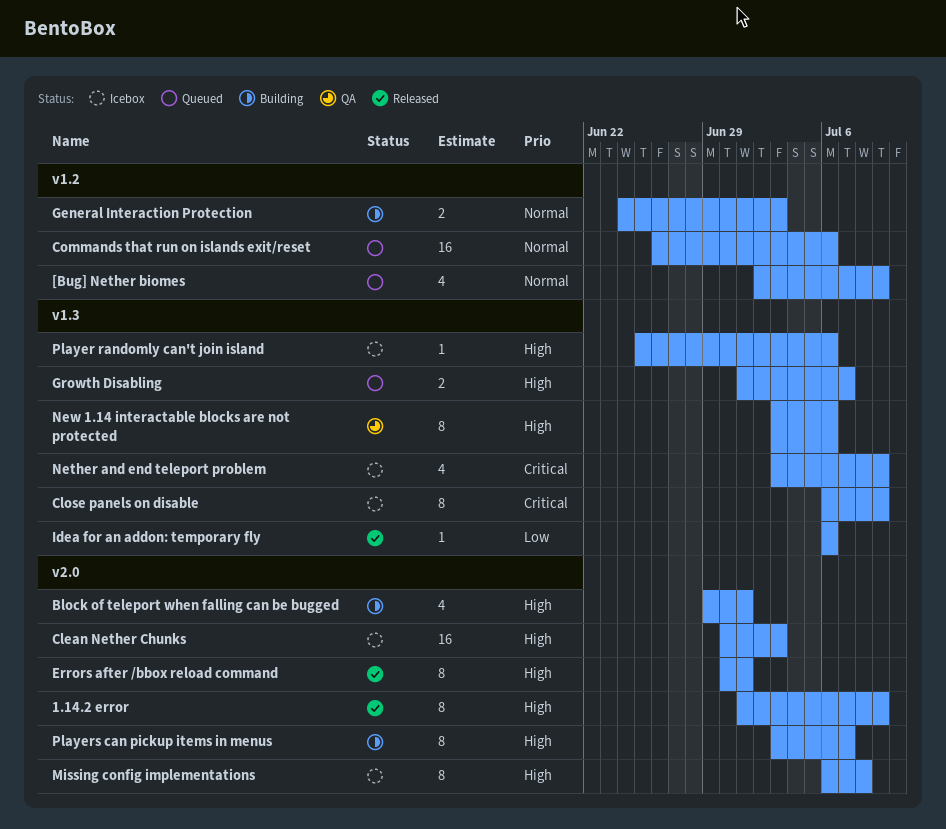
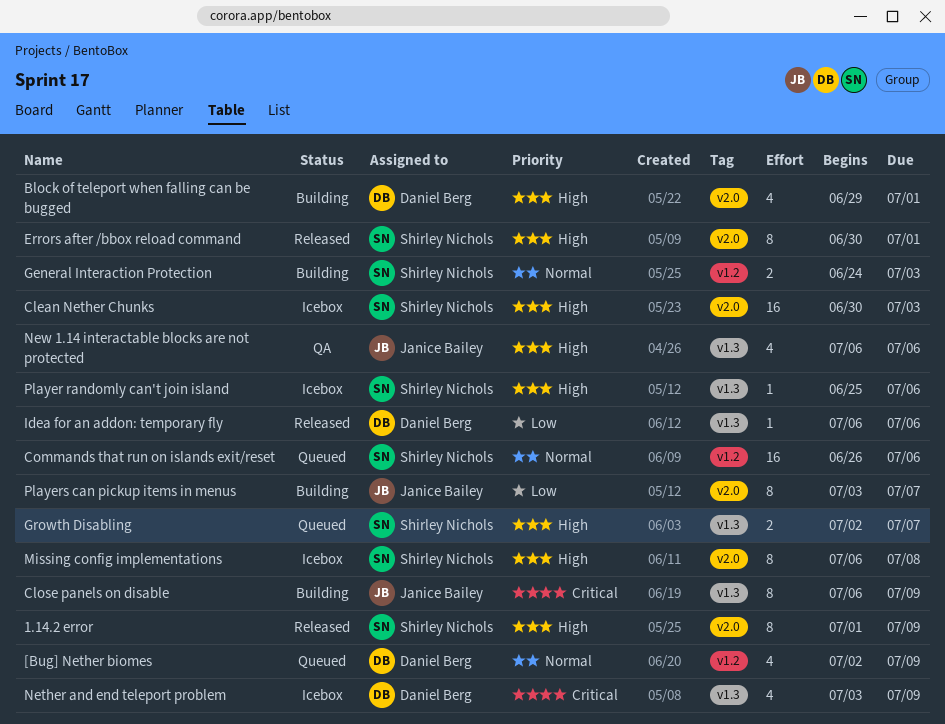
Close panels on disable, status: Icebox -> Building
Growth Disabling, start: Jul 1 -> Jul 2
New 1.14 interactable blocks are not protected, estimate: 8 -> 4
New 1.14 interactable blocks are not protected, start: Jul 3 -> Jul 6
Players can pickup items in menus, priority: High -> Low

